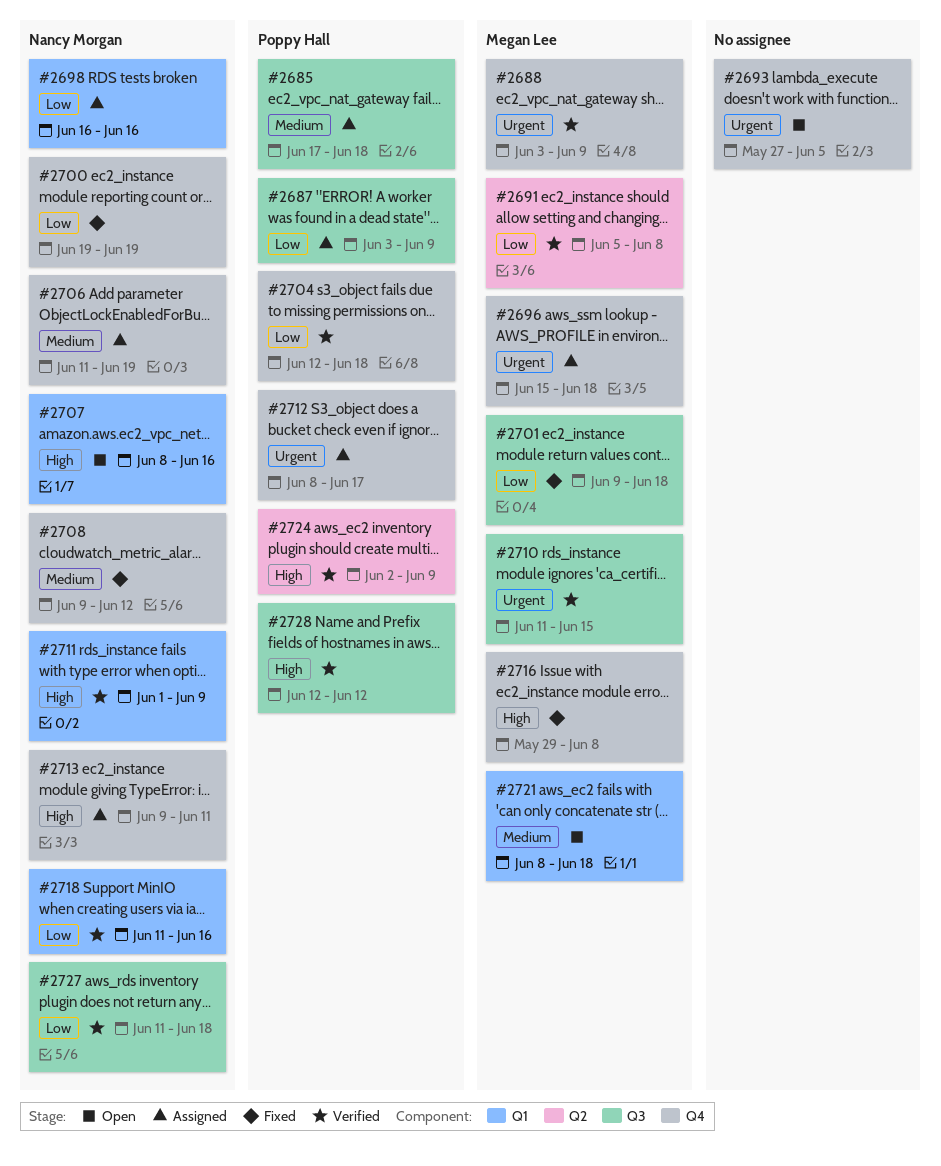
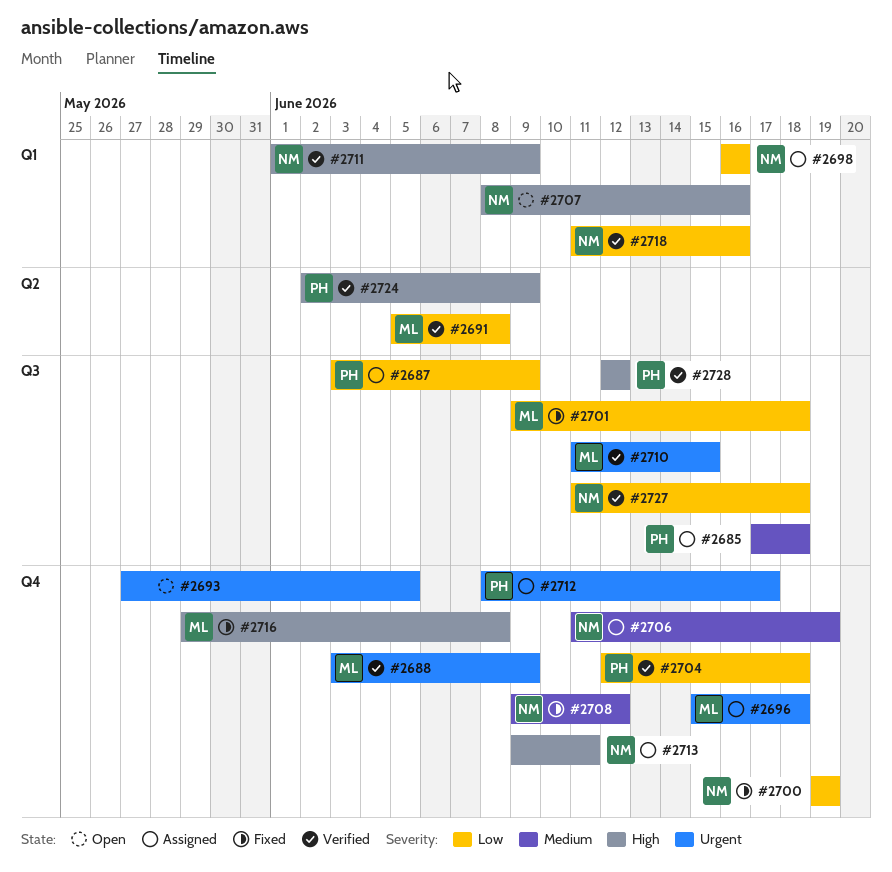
#2721: present -> none

